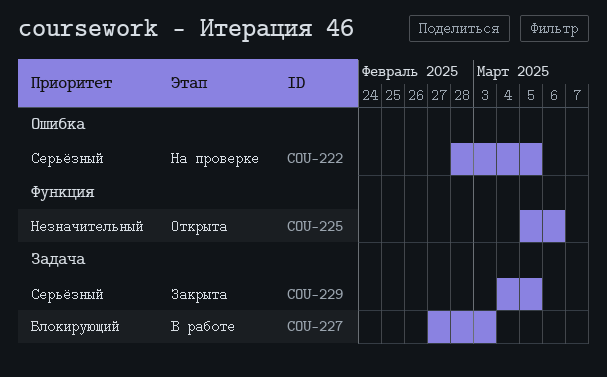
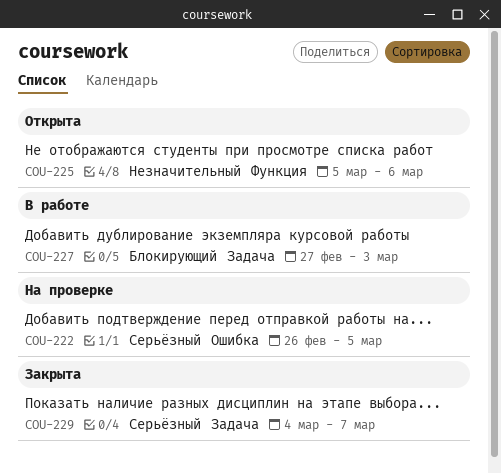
COU-222, start: Feb 28 -> Feb 26
COU-229, due: Mar 5 -> Mar 7

